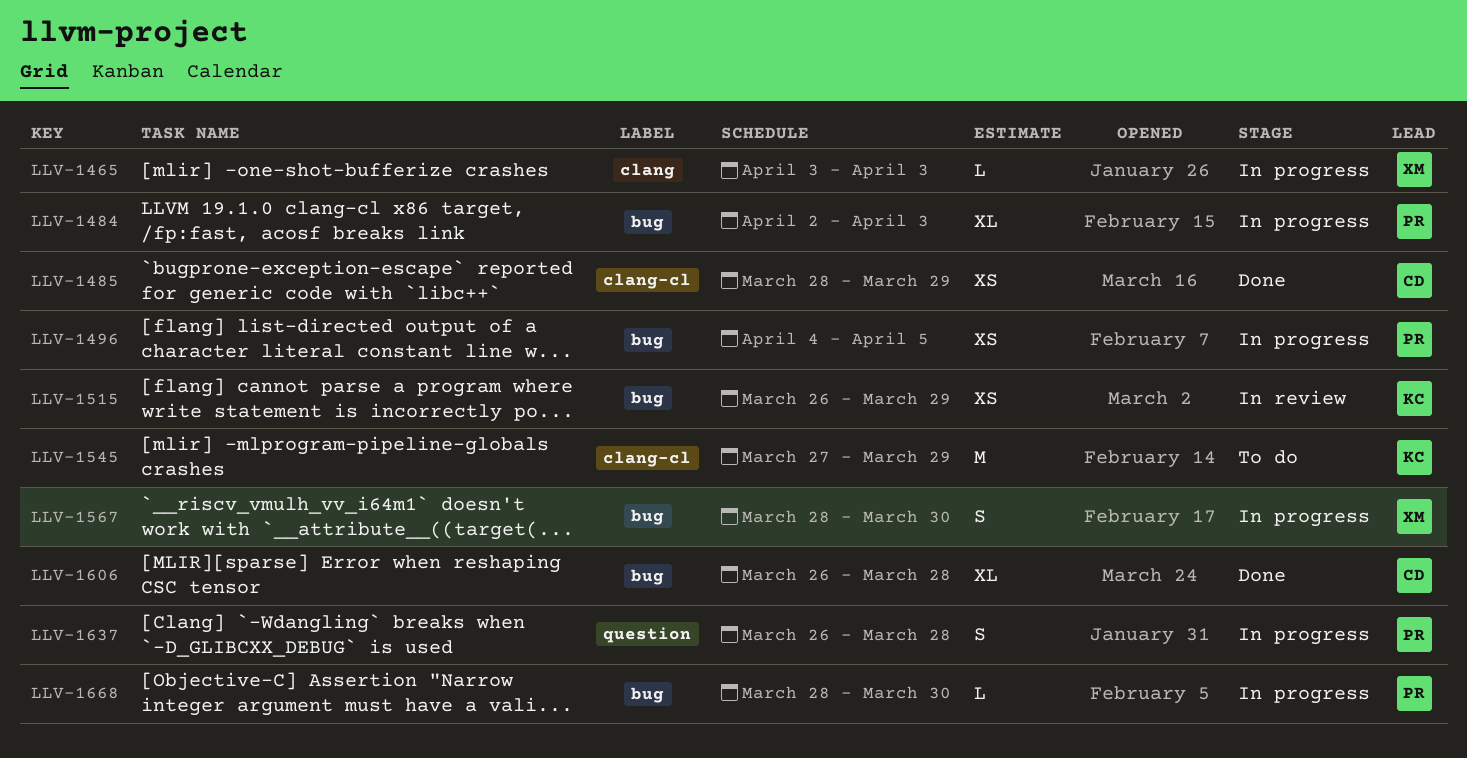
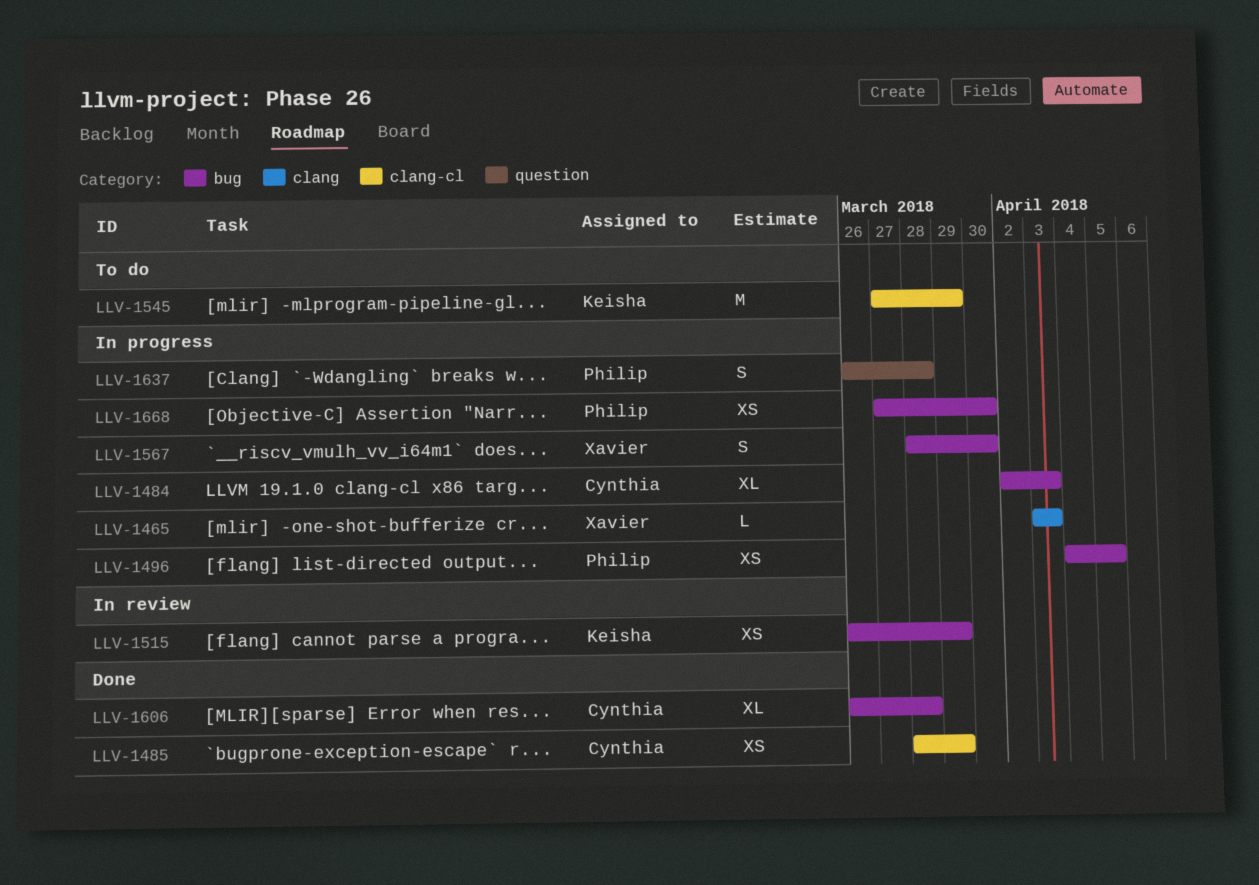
LLV-1484, owner: Philip -> Cynthia
LLV-1668, estimate: L -> XS
LLV-1668, start: Mar 28 -> Mar 27

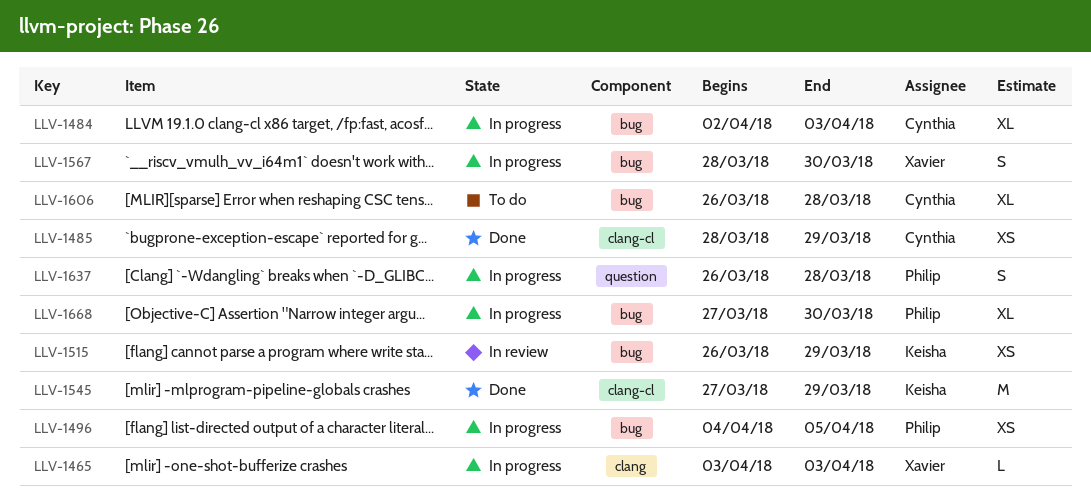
LLV-1545, status: To do -> Done
LLV-1606, status: Done -> To do
LLV-1668, estimate: XS -> XL

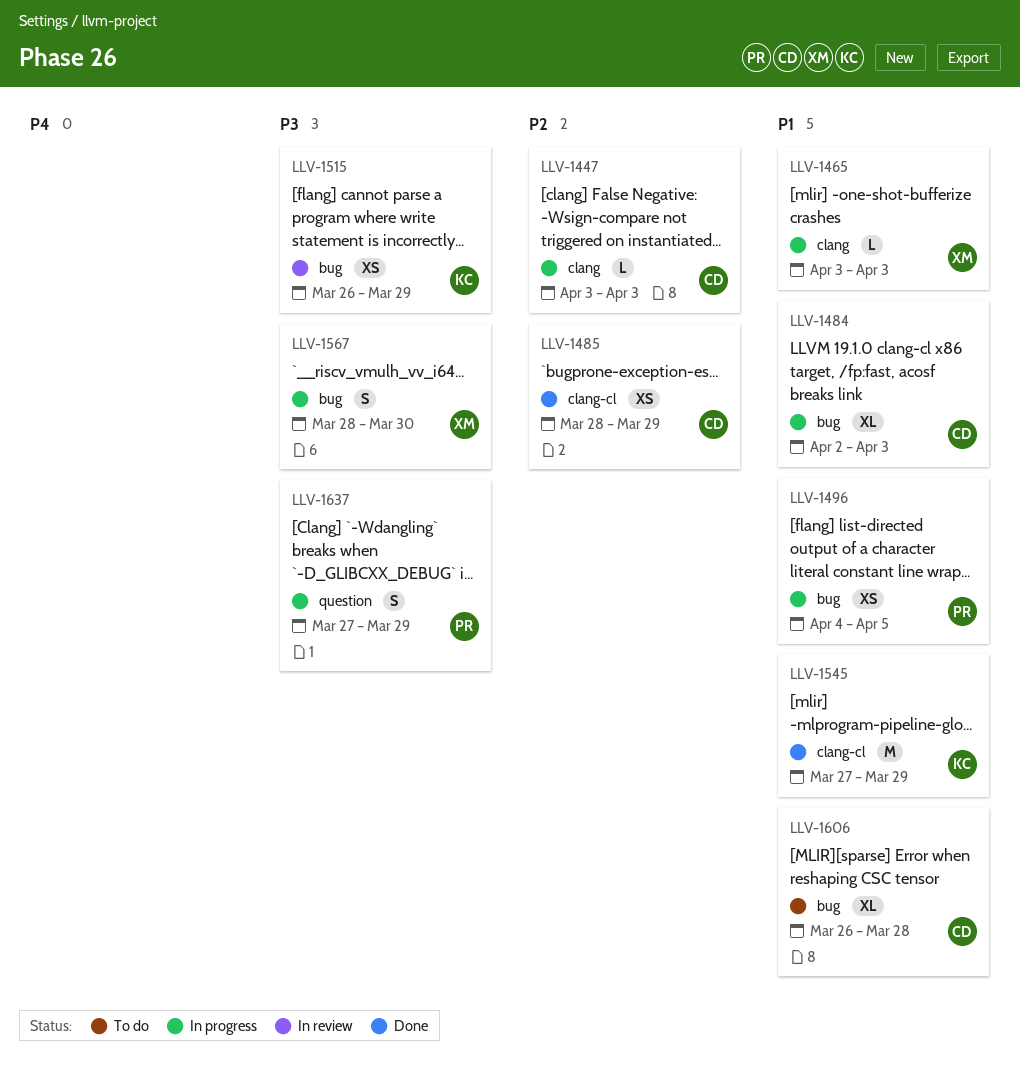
LLV-1447: none -> present
LLV-1637, start: Mar 26 -> Mar 27
LLV-1637, due: Mar 28 -> Mar 29
LLV-1668: present -> none

